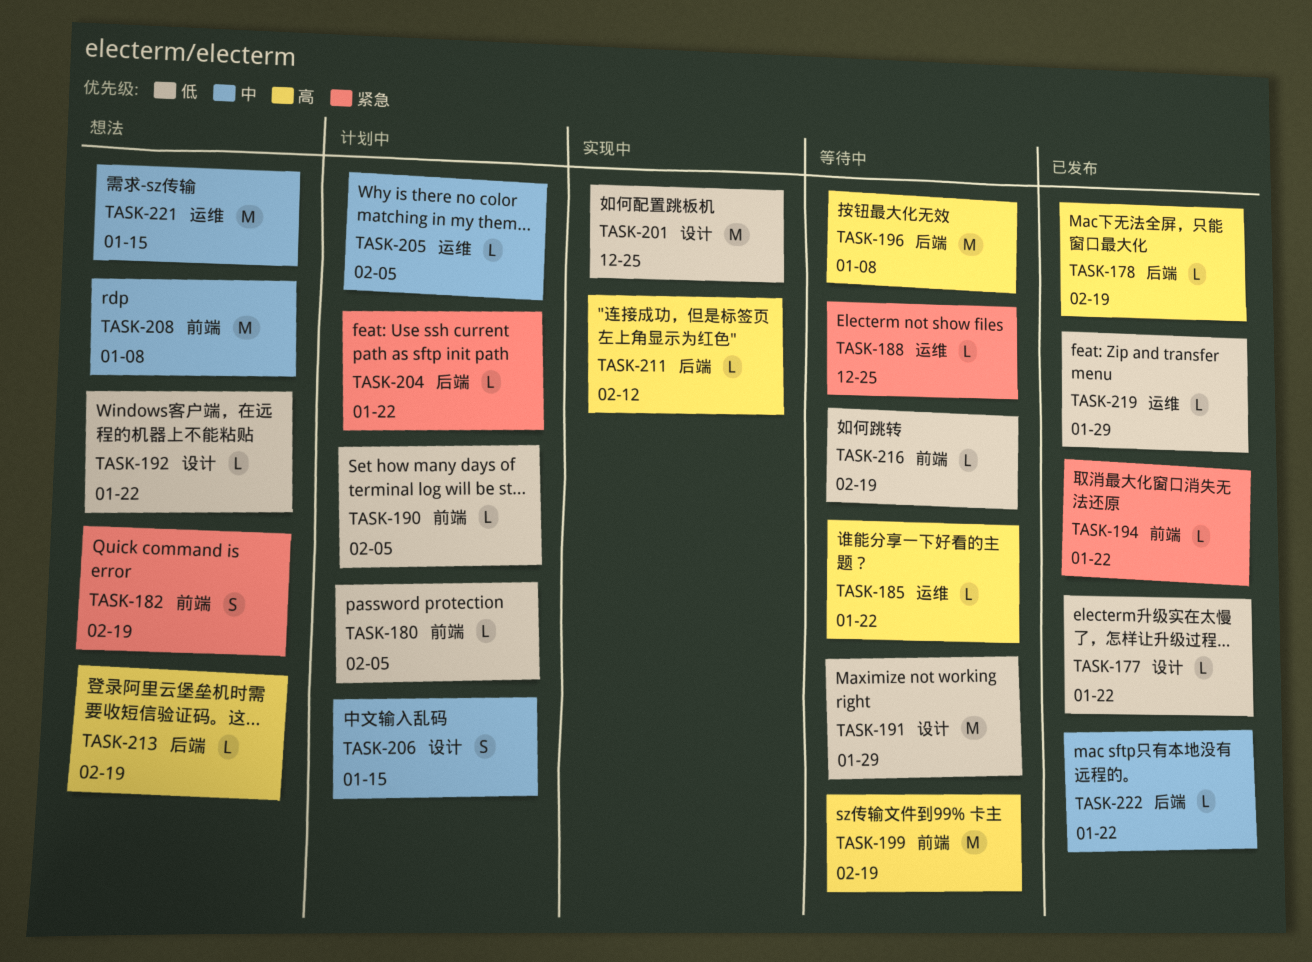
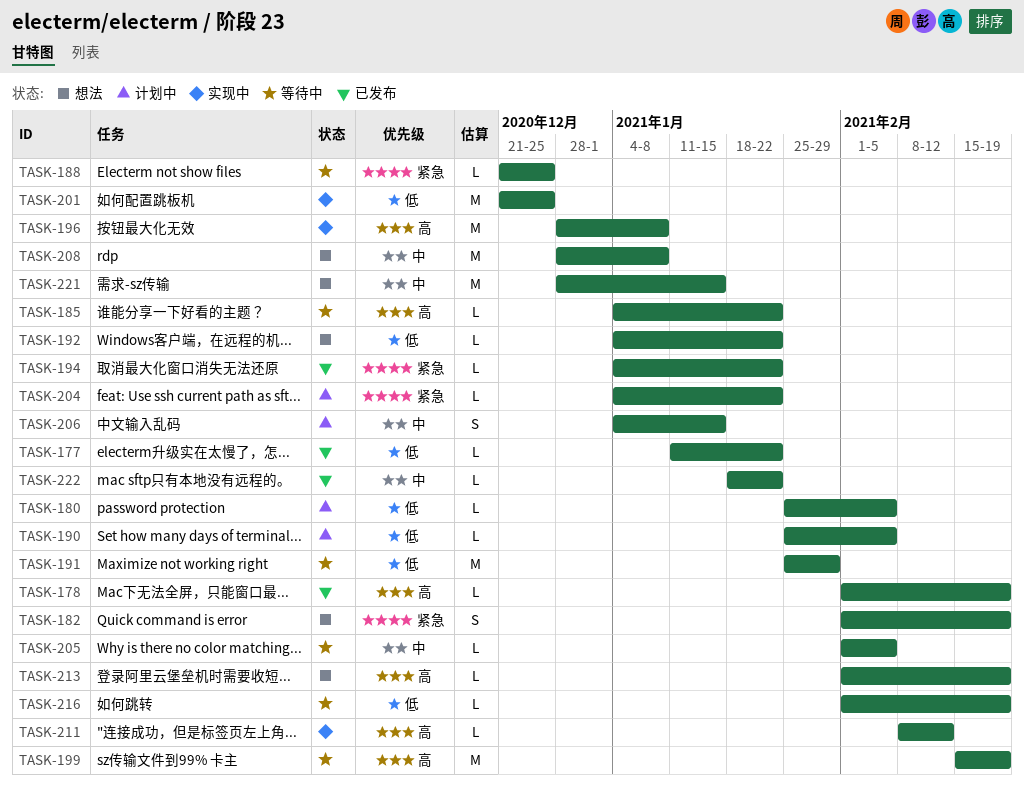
TASK-196, status: 等待中 -> 实现中
TASK-205, status: 计划中 -> 等待中
TASK-219: present -> none

